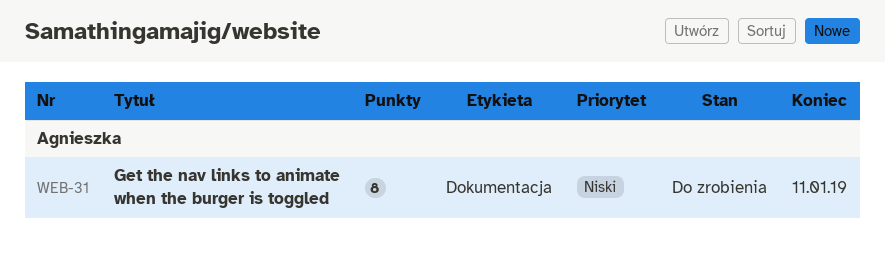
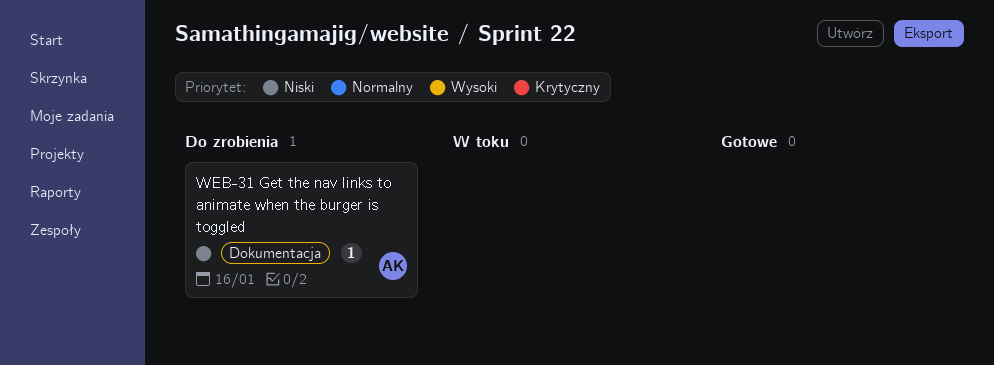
WEB-31, estimate: 8 -> 1
WEB-31, due: Jan 11 -> Jan 16

